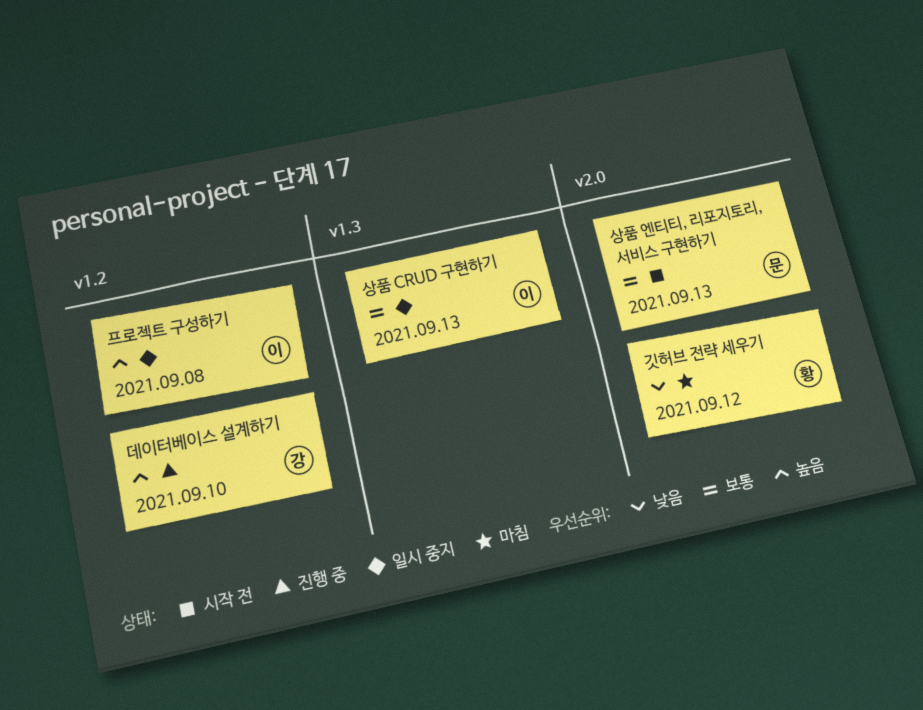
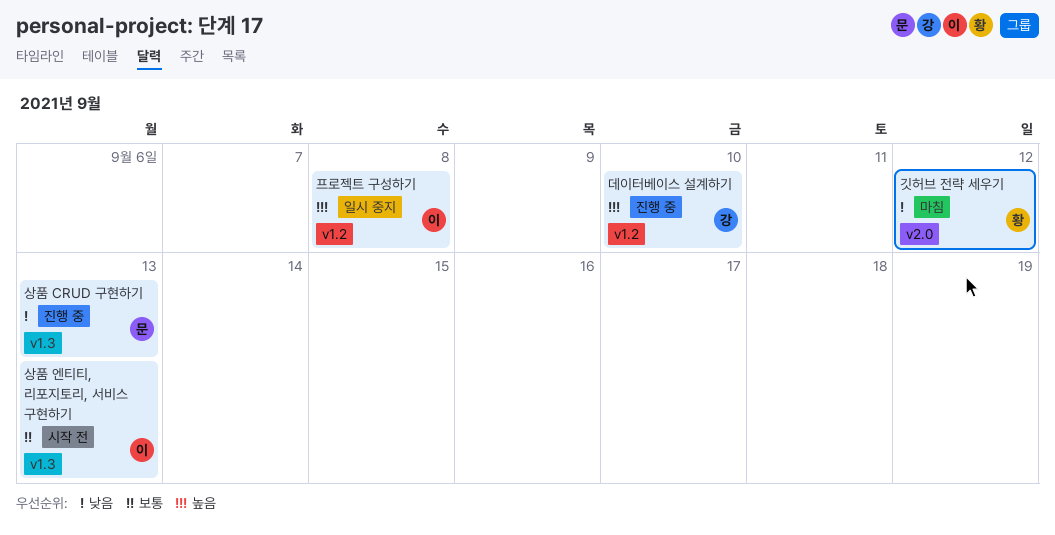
상품 CRUD 구현하기, status: 일시 중지 -> 진행 중
상품 CRUD 구현하기, owner: 이 -> 문
상품 CRUD 구현하기, priority: 보통 -> 낮음
상품 엔티티, 리포지토리, 서비스 구현하기, owner: 문 -> 이
상품 엔티티, 리포지토리, 서비스 구현하기, label: v2.0 -> v1.3

